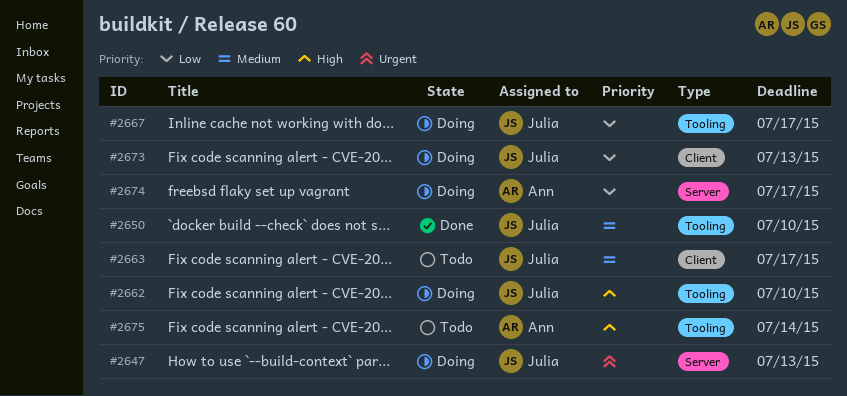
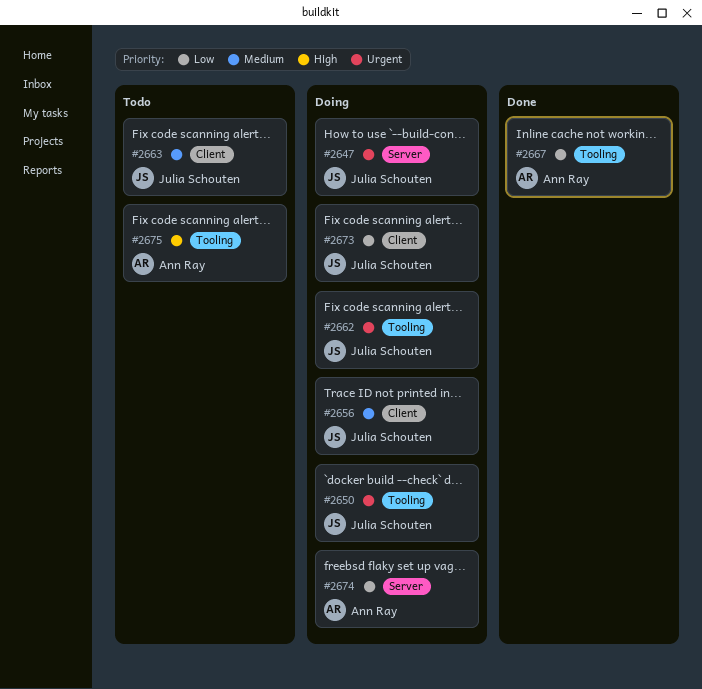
#2650, status: Done -> Doing
#2650, priority: Medium -> Urgent
#2656: none -> present
#2662, priority: High -> Urgent
#2667, status: Doing -> Done
#2667, owner: Julia Schouten -> Ann Ray

